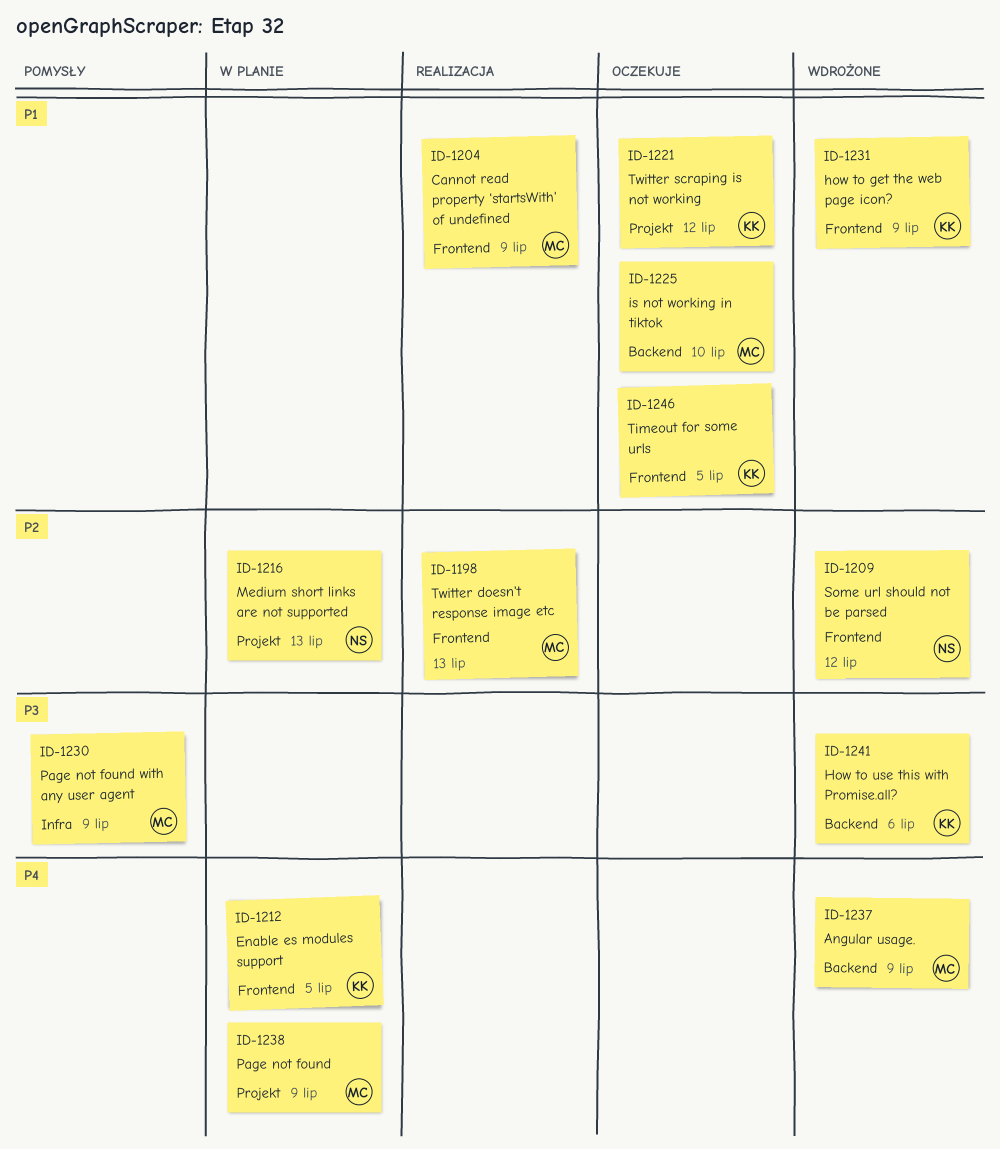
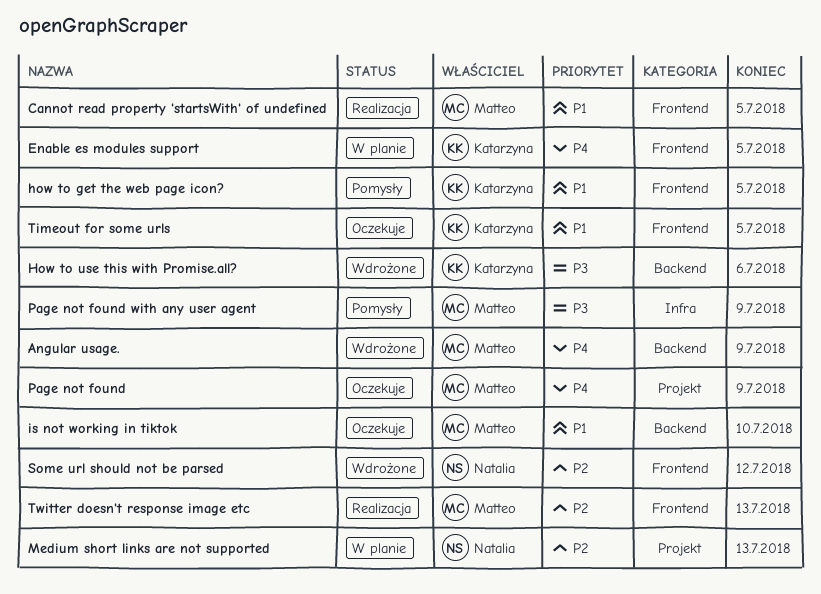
Cannot read property 'startsWith' of undefined, due: Jul 9 -> Jul 5
how to get the web page icon?, status: Wdrożone -> Pomysły
how to get the web page icon?, due: Jul 9 -> Jul 5
Page not found, status: W planie -> Oczekuje
Twitter scraping is not working: present -> none

